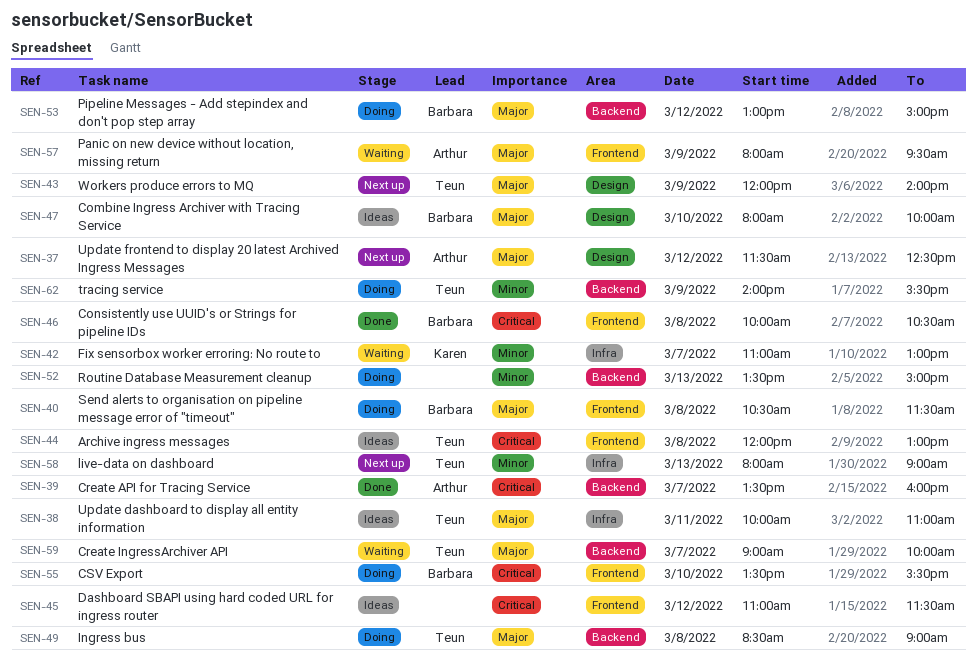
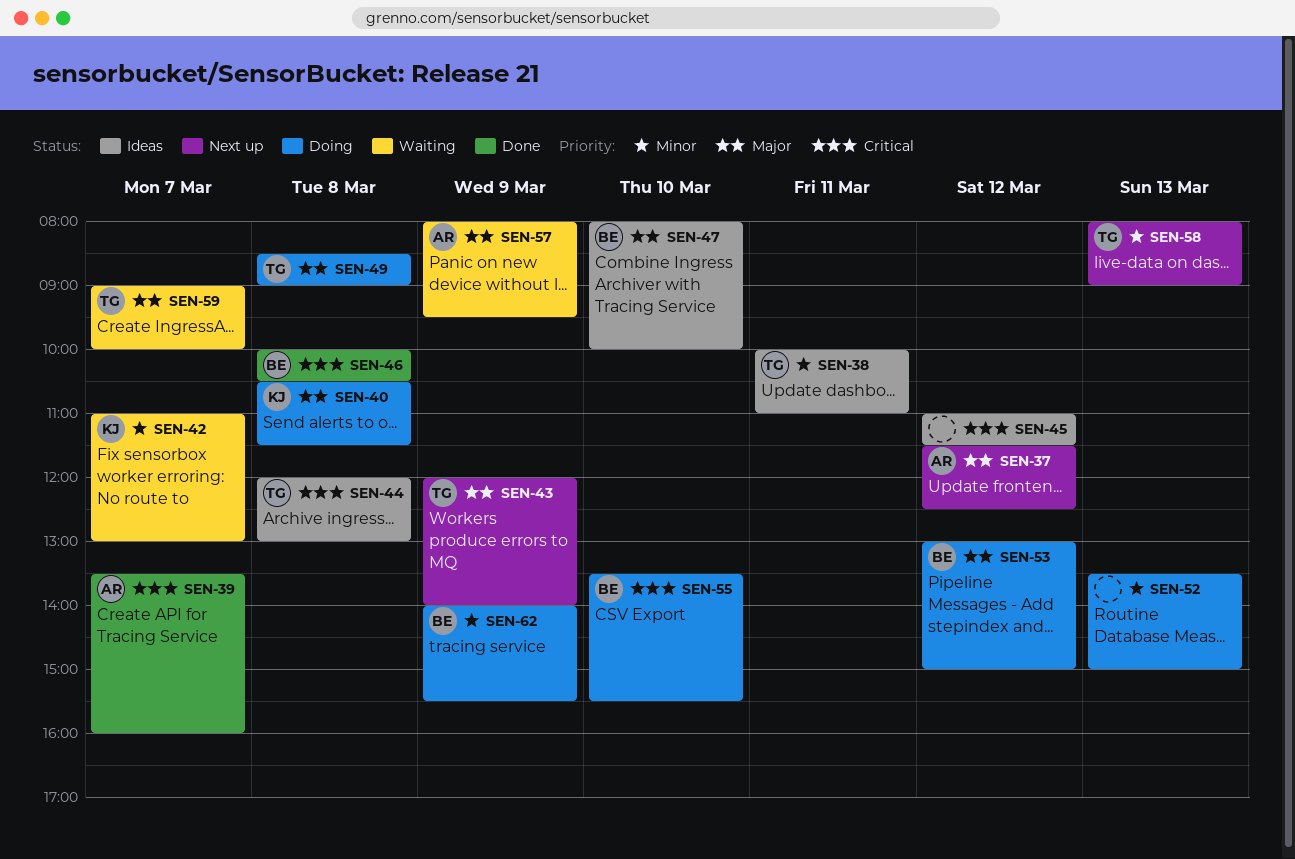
SEN-38, priority: Major -> Minor
SEN-40, owner: Barbara -> Karen
SEN-62, owner: Teun -> Barbara

